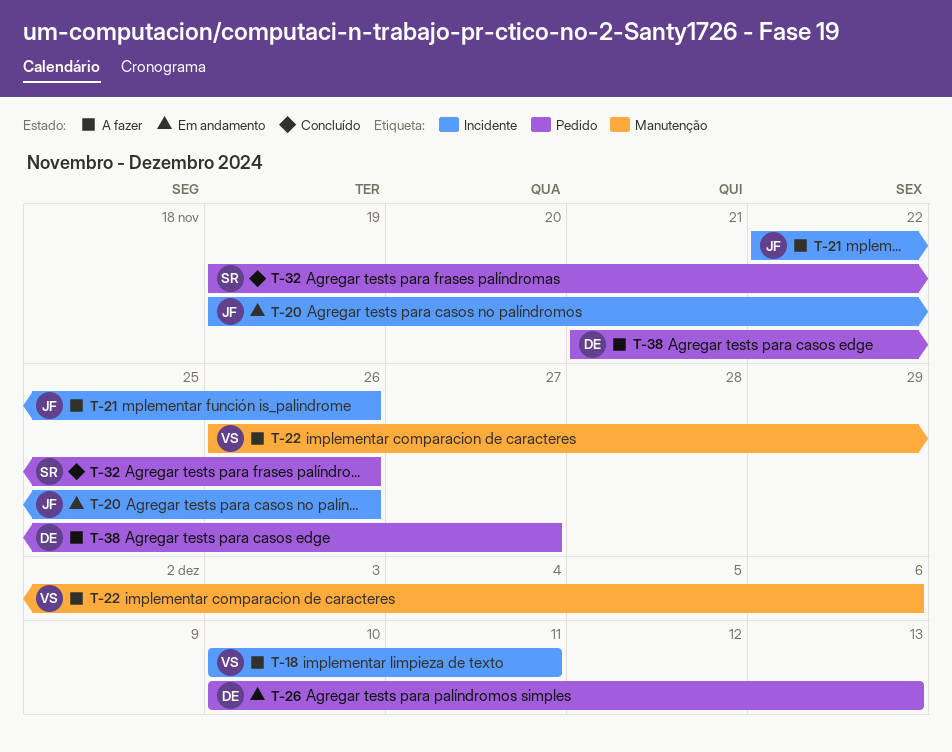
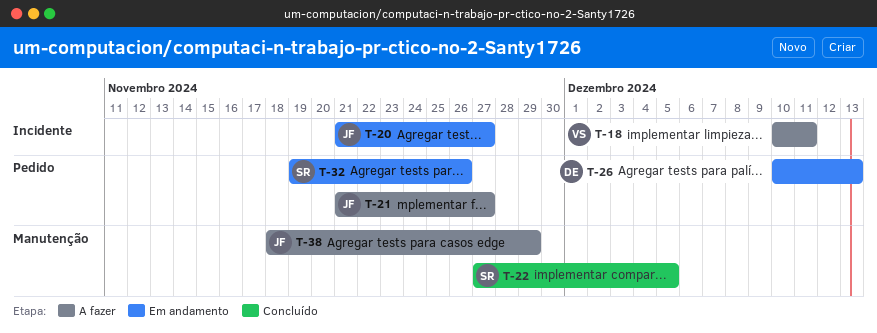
T-20, start: Nov 19 -> Nov 21
T-20, due: Nov 26 -> Nov 27
T-21, label: Incidente -> Pedido
T-21, start: Nov 22 -> Nov 21
T-21, due: Nov 26 -> Nov 27
T-22, status: A fazer -> Concluído
T-22, owner: VS -> SR
T-22, start: Nov 26 -> Nov 27
T-22, due: Dec 6 -> Dec 5
T-32, status: Concluído -> Em andamento
T-38, owner: DE -> JF
T-38, label: Pedido -> Manutenção
T-38, start: Nov 21 -> Nov 18
T-38, due: Nov 27 -> Nov 29

